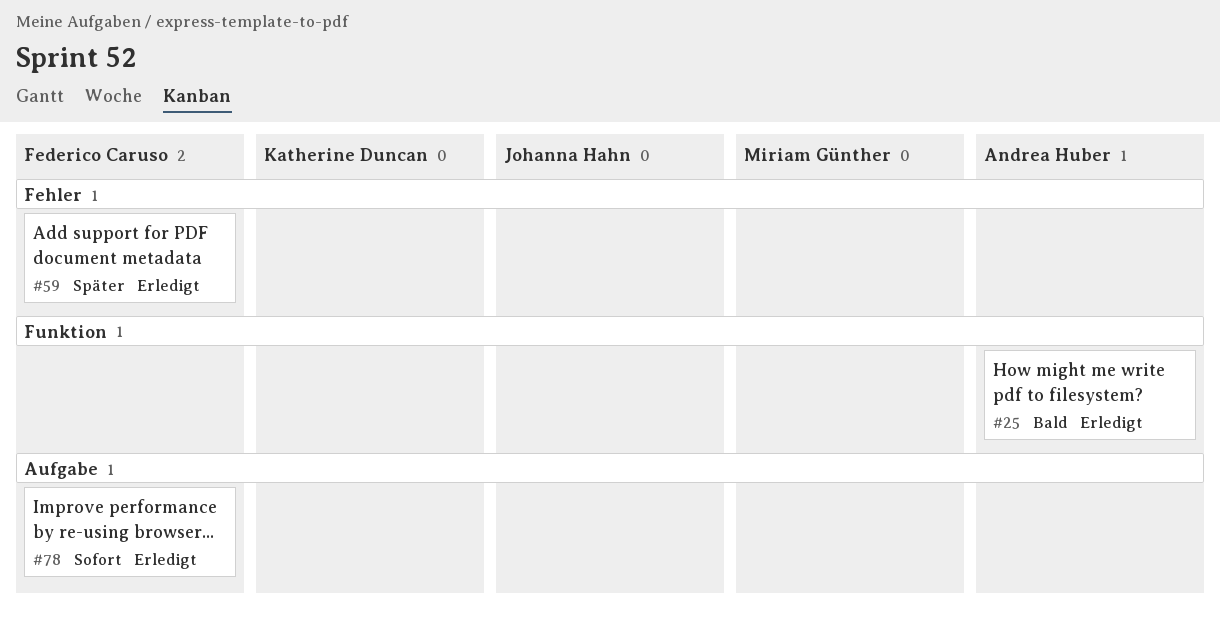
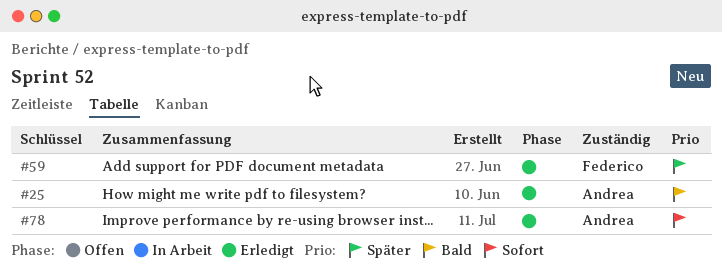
#78, owner: Federico Caruso -> Andrea Huber

